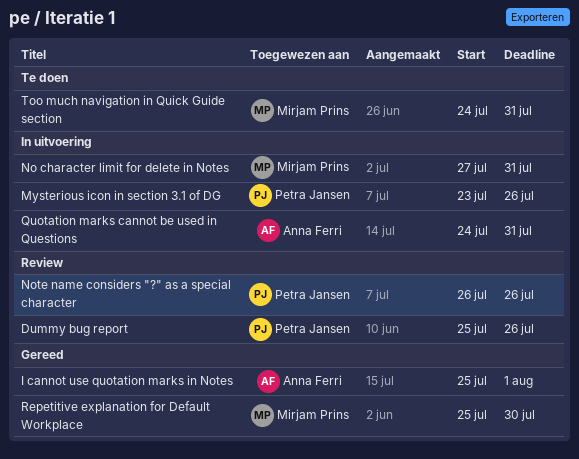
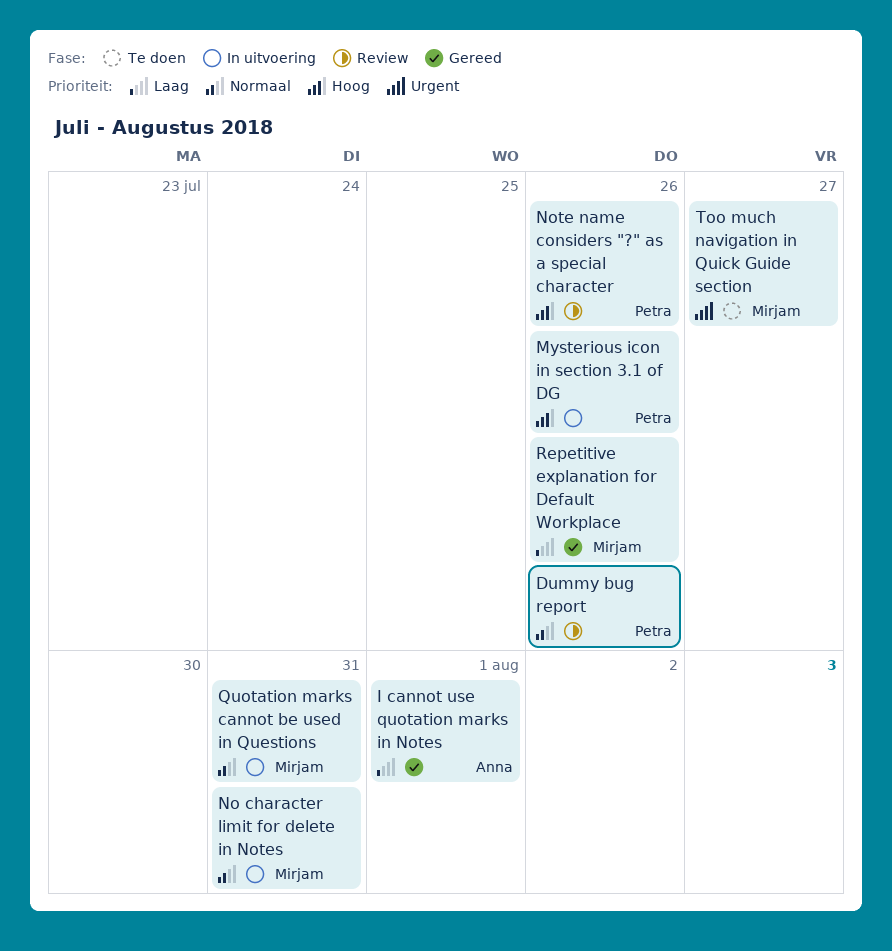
Quotation marks cannot be used in Questions, owner: Anna Ferri -> Mirjam Prins
Repetitive explanation for Default Workplace, due: Jul 30 -> Jul 26
Too much navigation in Quick Guide section, due: Jul 31 -> Jul 27

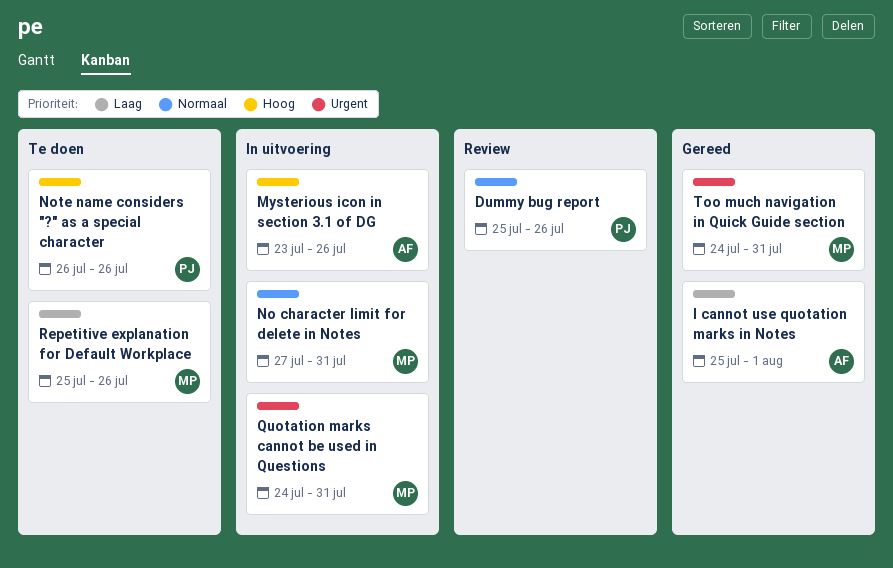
Mysterious icon in section 3.1 of DG, owner: Petra -> Anna
Note name considers "?" as a special character, status: Review -> Te doen
Quotation marks cannot be used in Questions, priority: Normaal -> Urgent
Repetitive explanation for Default Workplace, status: Gereed -> Te doen
Too much navigation in Quick Guide section, status: Te doen -> Gereed
Too much navigation in Quick Guide section, due: Jul 27 -> Jul 31

